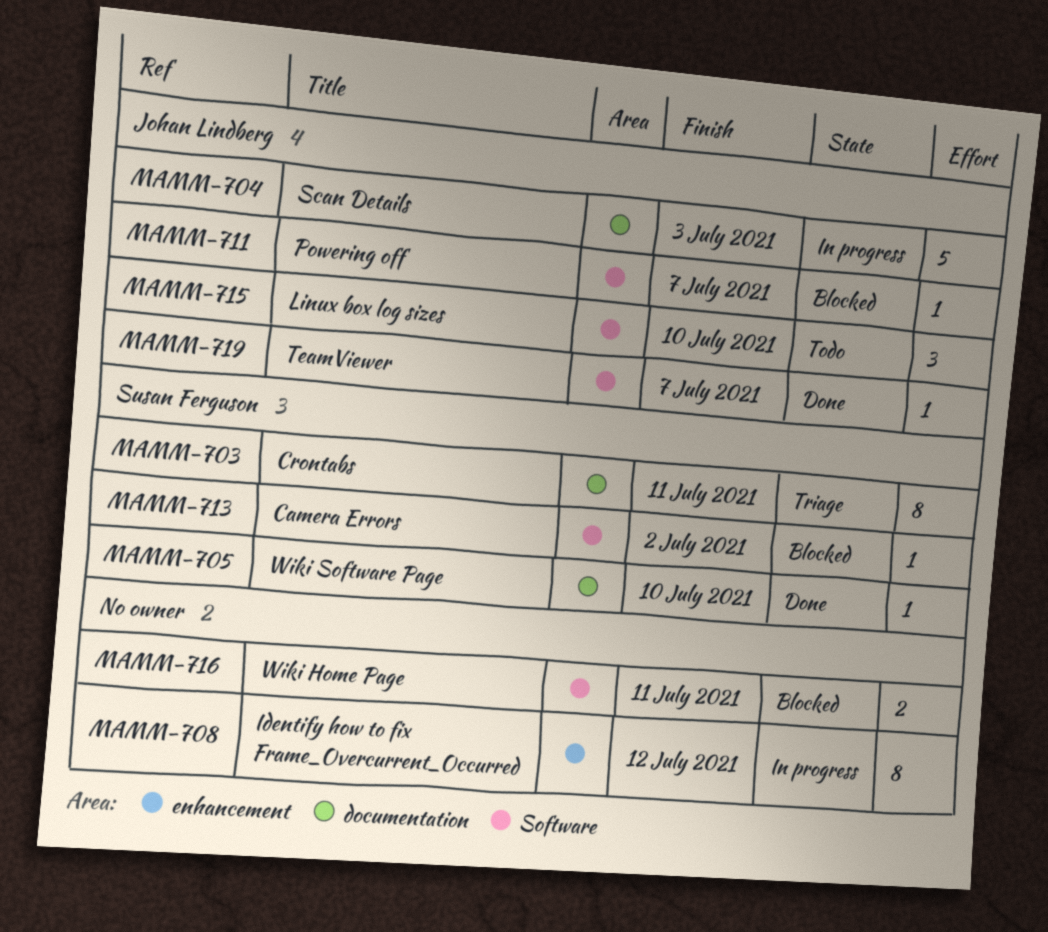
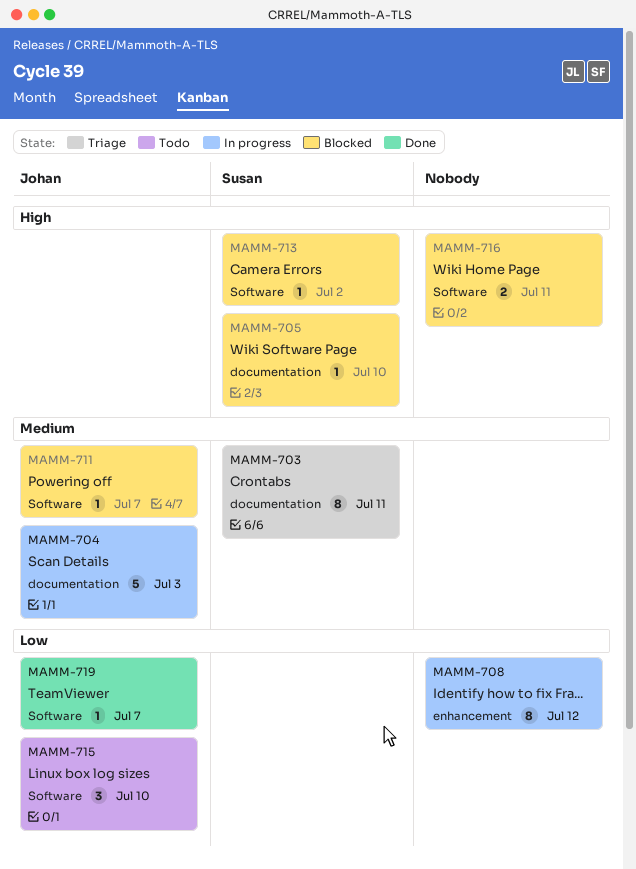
MAMM-705, status: Done -> Blocked

